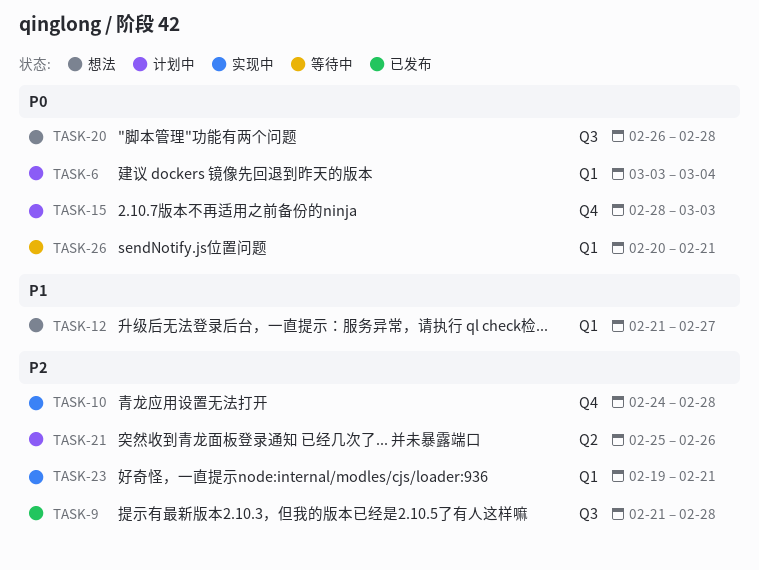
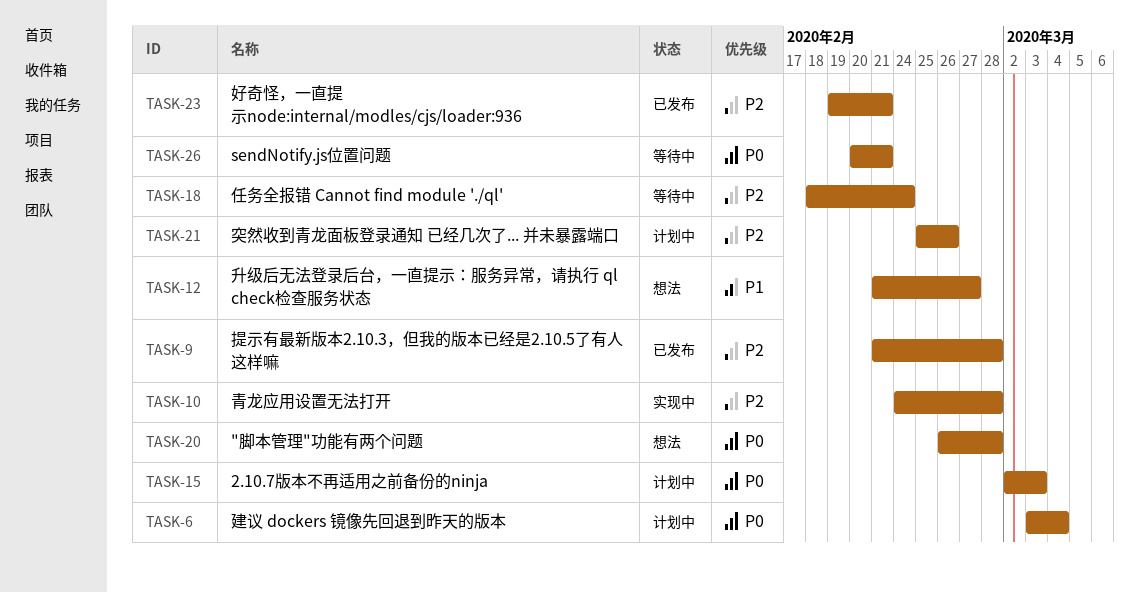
TASK-15, start: Feb 28 -> Mar 2
TASK-18: none -> present
TASK-23, status: 实现中 -> 已发布

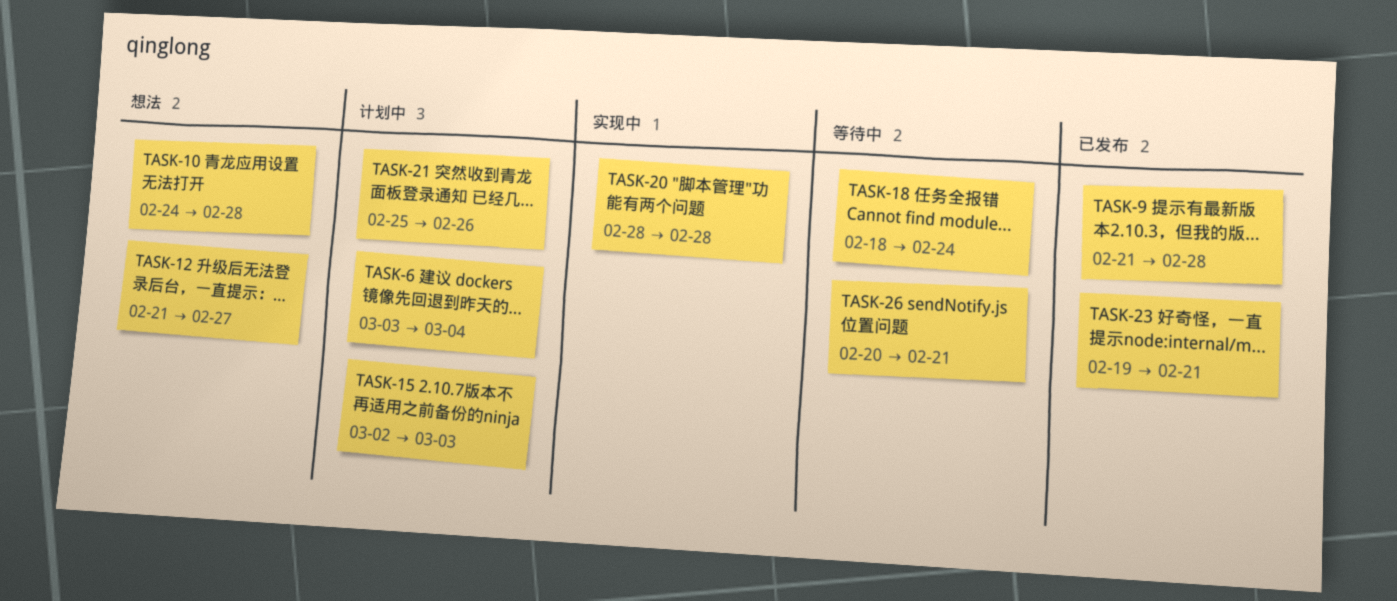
TASK-10, status: 实现中 -> 想法
TASK-20, status: 想法 -> 实现中
TASK-20, start: Feb 26 -> Feb 28

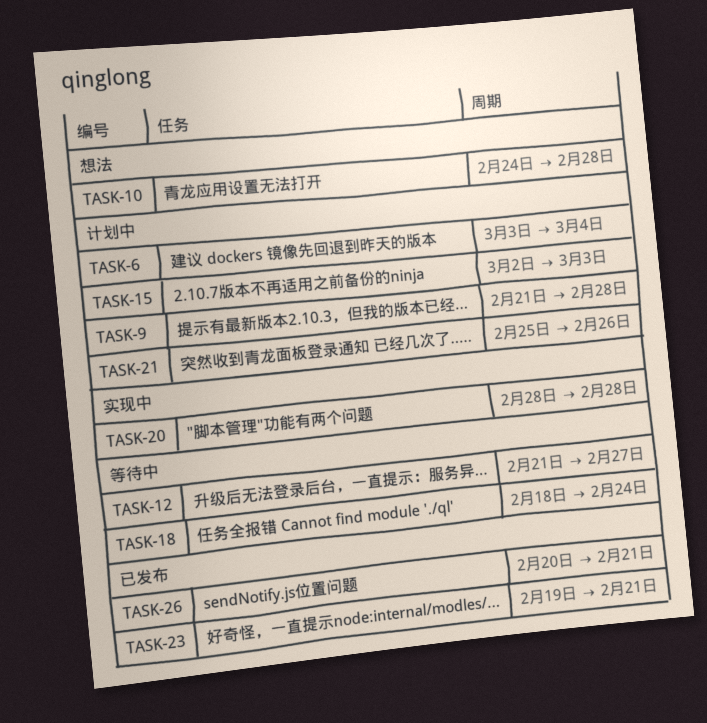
TASK-9, status: 已发布 -> 计划中
TASK-12, status: 想法 -> 等待中
TASK-26, status: 等待中 -> 已发布

